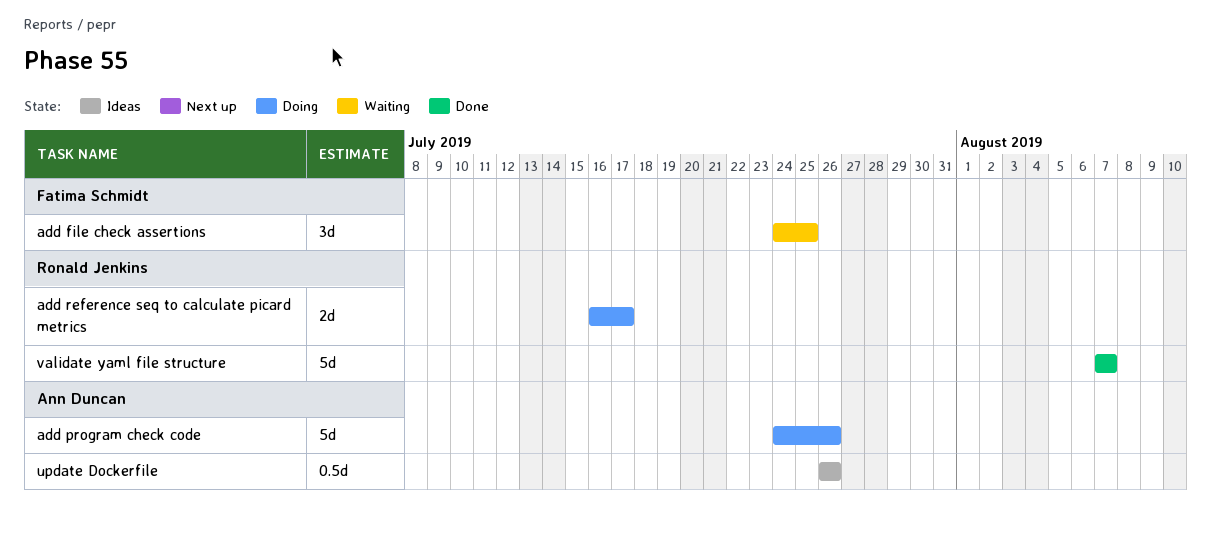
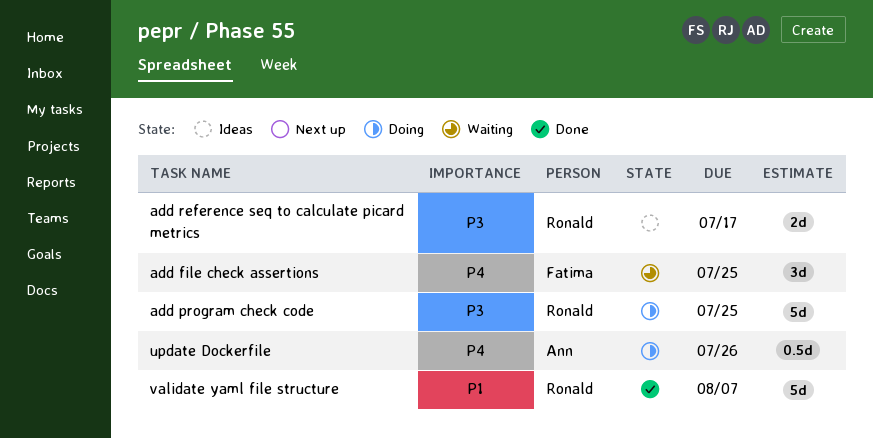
add program check code, owner: Ann Duncan -> Ronald Jenkins
add program check code, due: Jul 26 -> Jul 25
add reference seq to calculate picard metrics, status: Doing -> Ideas
update Dockerfile, status: Ideas -> Doing

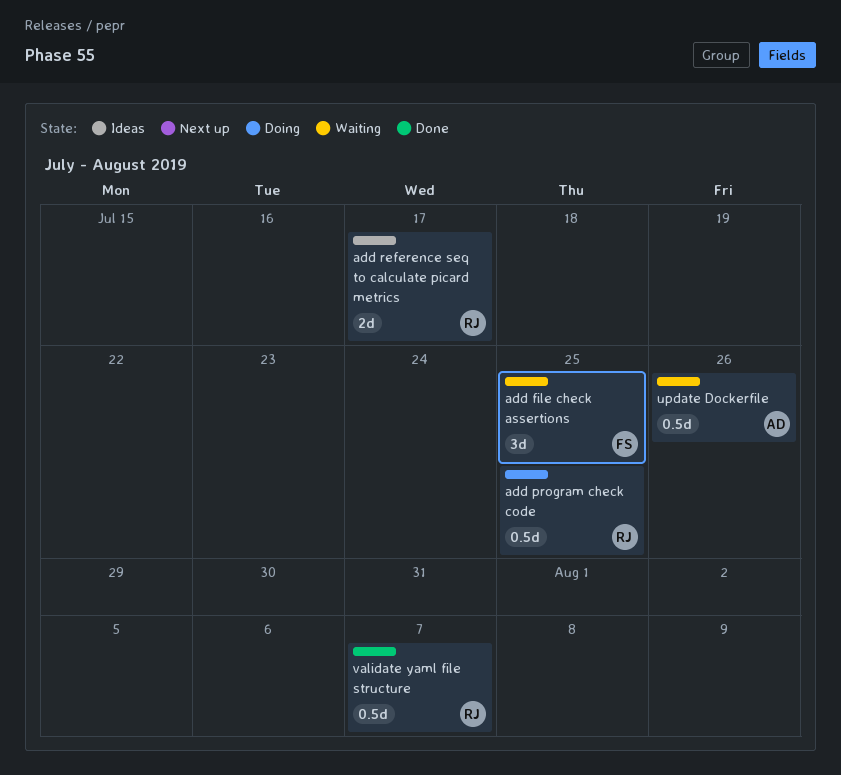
add program check code, estimate: 5d -> 0.5d
update Dockerfile, status: Doing -> Waiting
validate yaml file structure, estimate: 5d -> 0.5d

